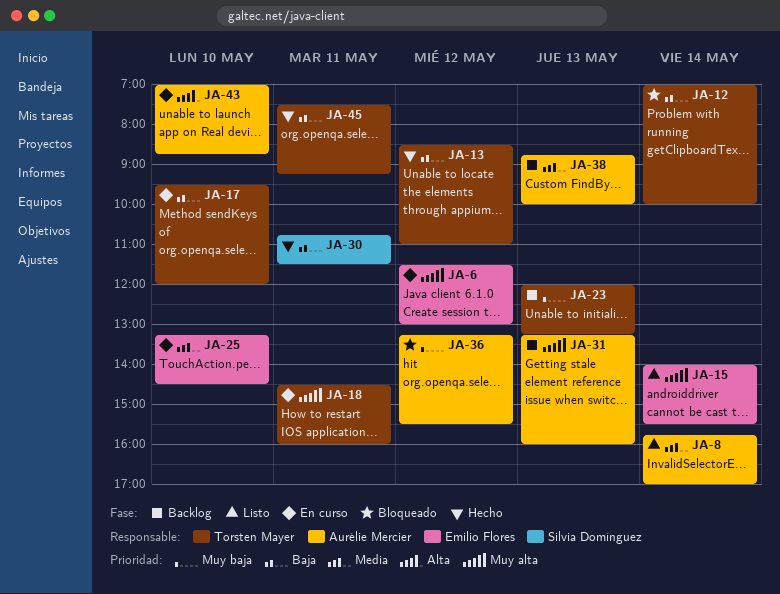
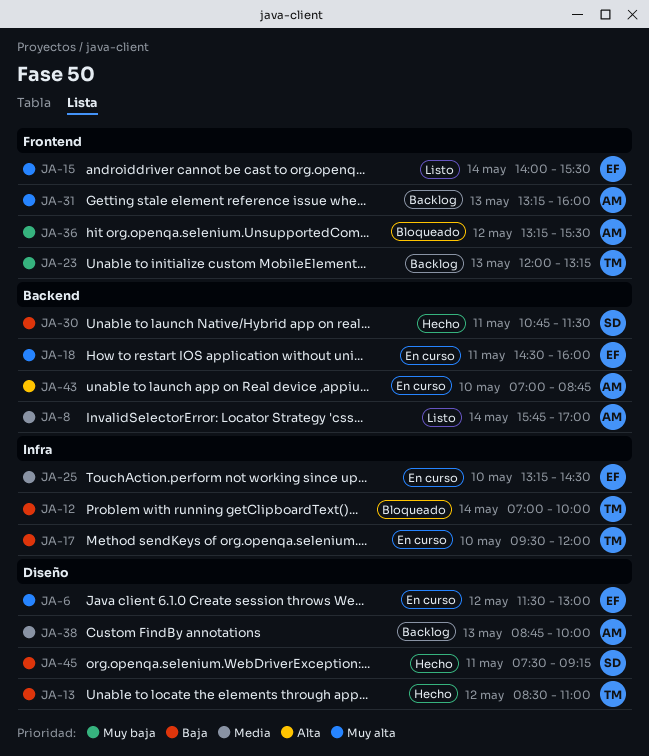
JA-18, owner: Torsten Mayer -> Emilio Flores
JA-45, owner: Torsten Mayer -> Silvia Domínguez

